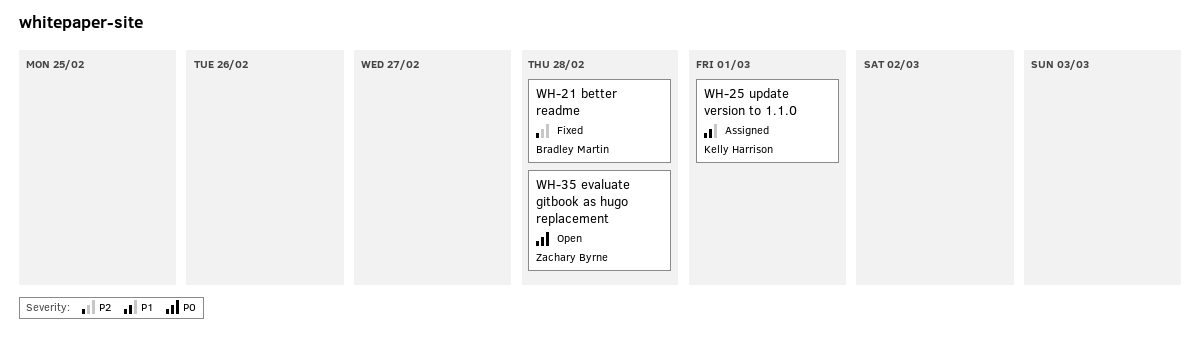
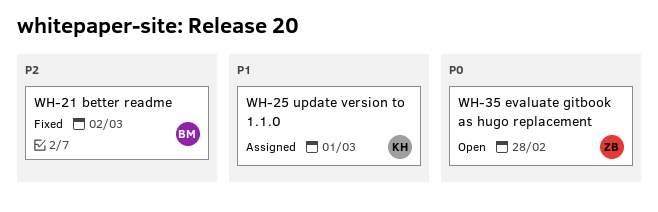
WH-21, due: Feb 28 -> Mar 2

